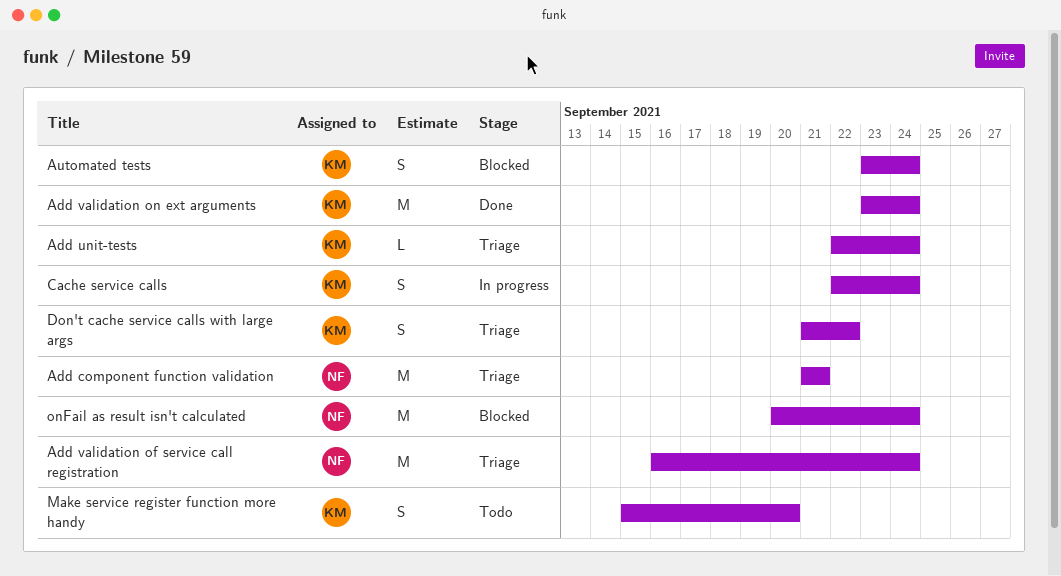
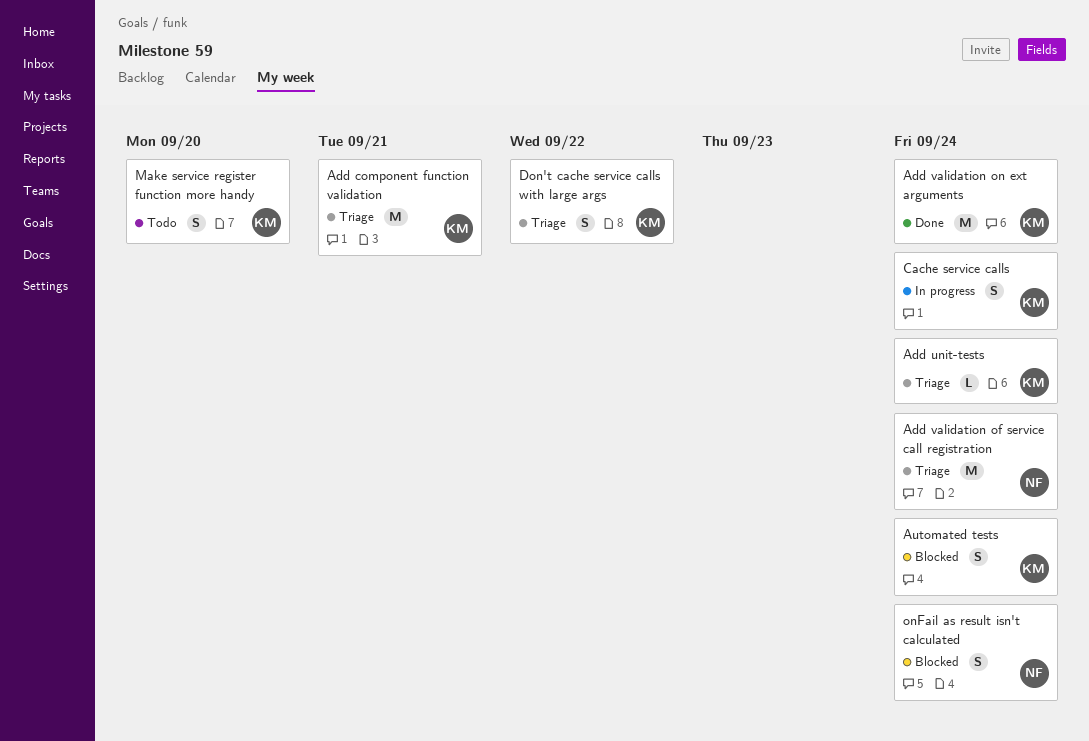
Add component function validation, owner: NF -> KM
onFail as result isn't calculated, estimate: M -> S

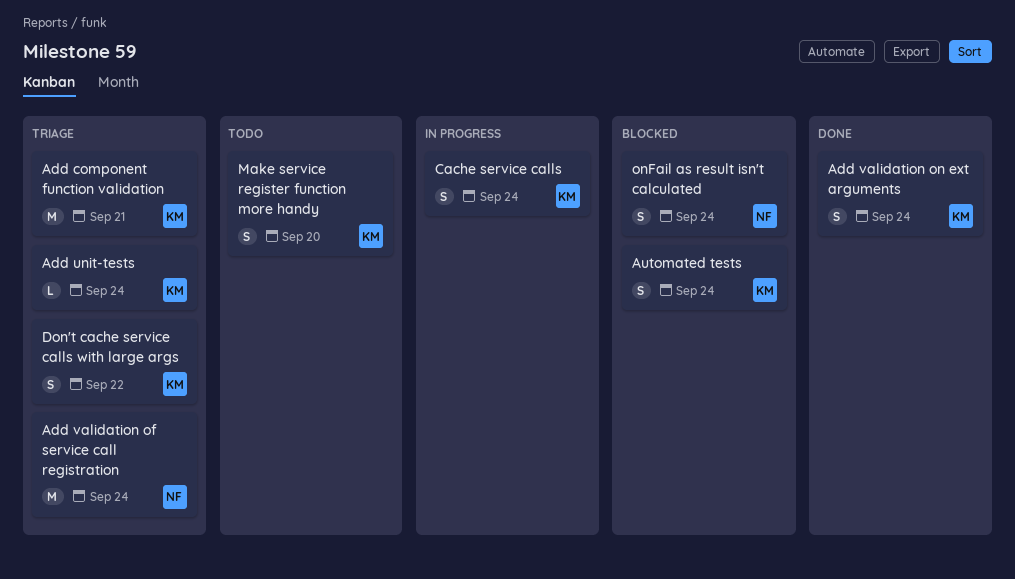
Add validation on ext arguments, estimate: M -> S

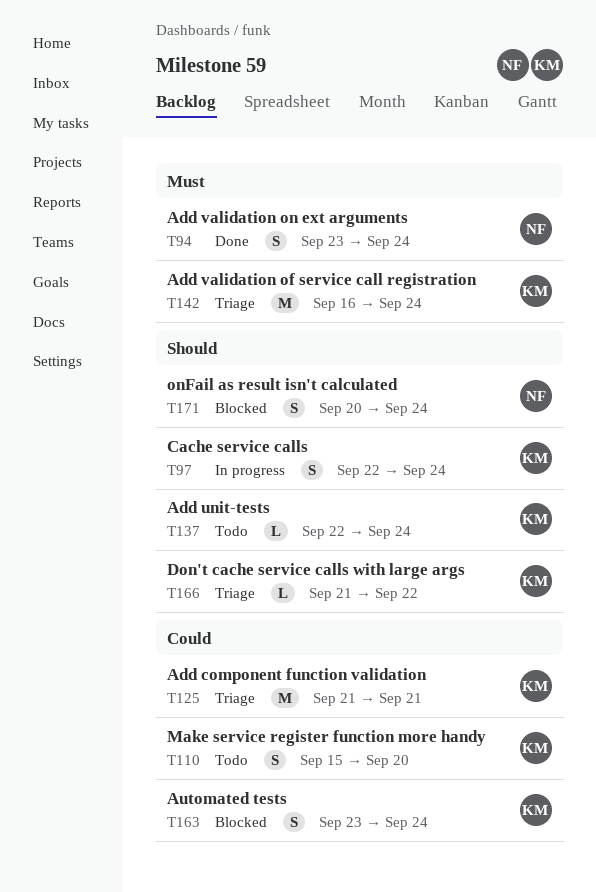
Add unit-tests, status: Triage -> Todo
Add validation of service call registration, owner: NF -> KM
Add validation on ext arguments, owner: KM -> NF
Don't cache service calls with large args, estimate: S -> L

